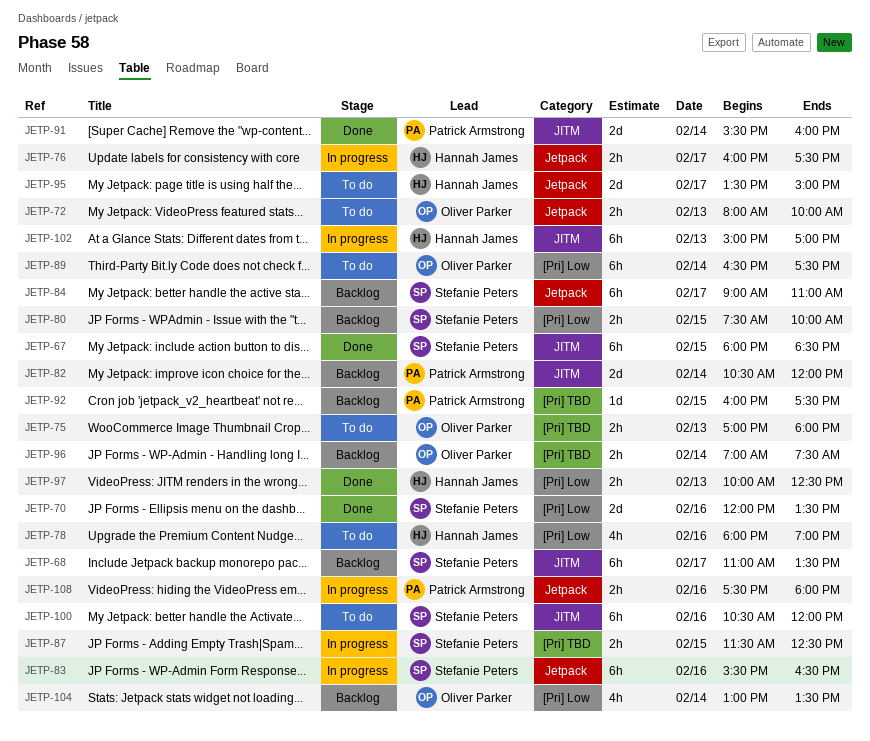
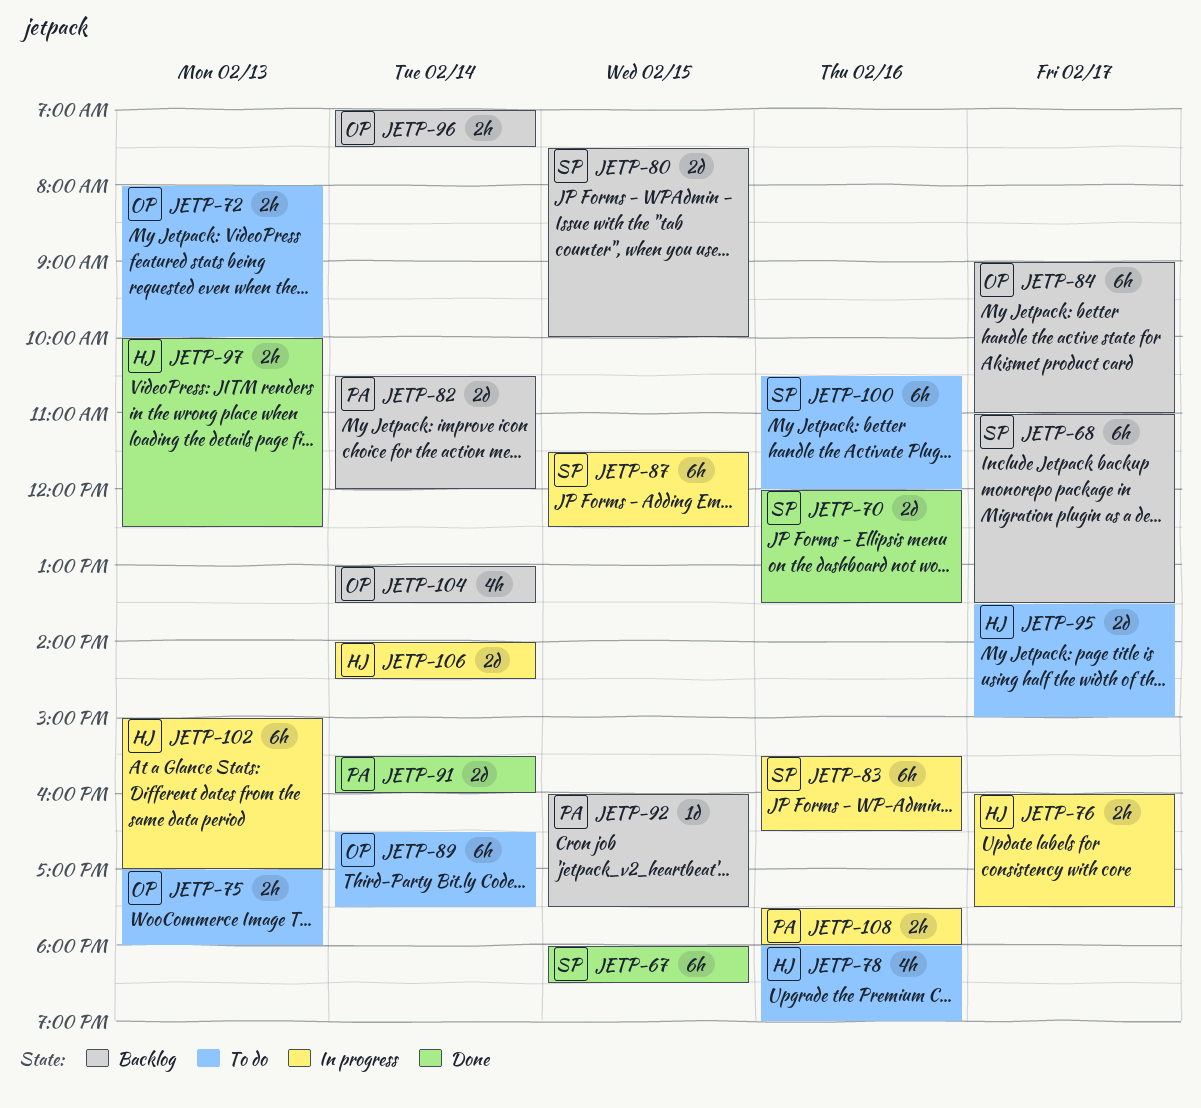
JETP-80, estimate: 2h -> 2d
JETP-84, owner: Stefanie Peters -> Oliver Parker
JETP-87, estimate: 2h -> 6h
JETP-106: none -> present

